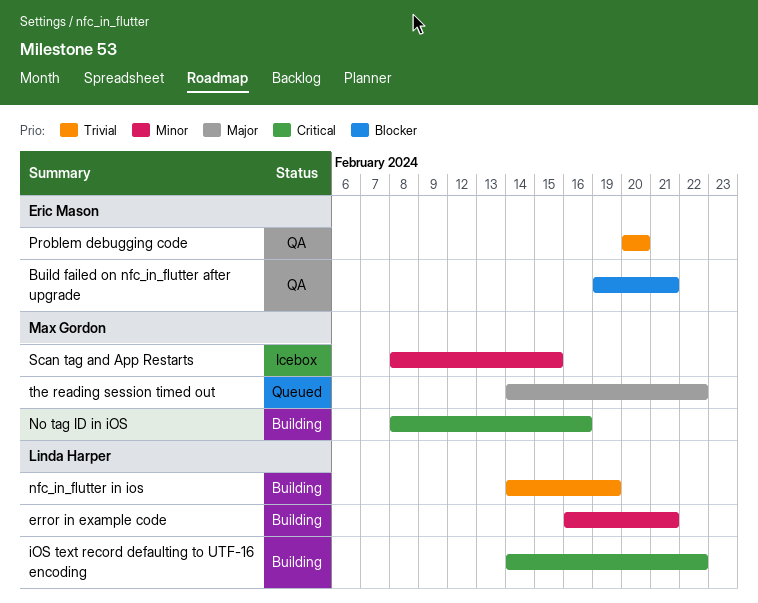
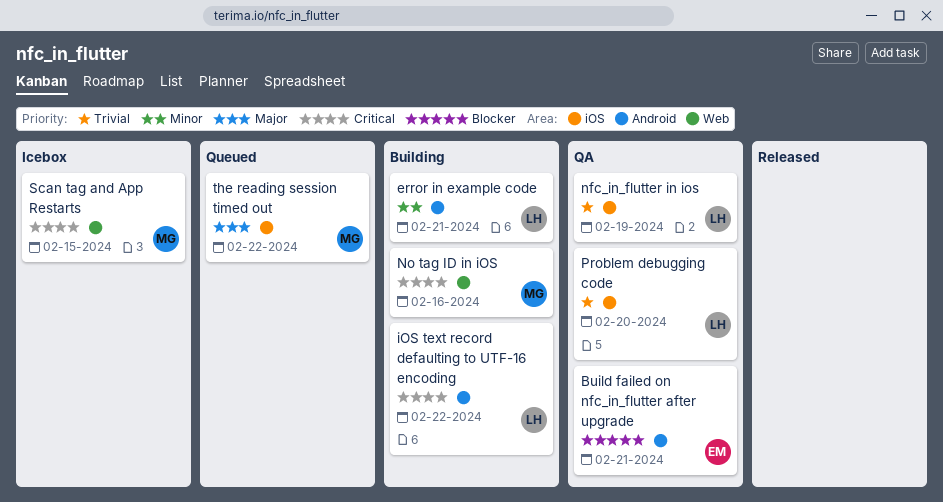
nfc_in_flutter in ios, status: Building -> QA
Problem debugging code, owner: Eric Mason -> Linda Harper
Scan tag and App Restarts, priority: Minor -> Critical

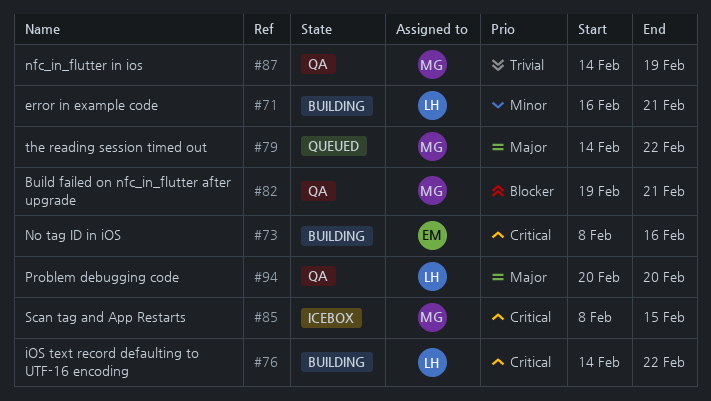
Build failed on nfc_in_flutter after upgrade, owner: EM -> MG
nfc_in_flutter in ios, owner: LH -> MG
No tag ID in iOS, owner: MG -> EM
Problem debugging code, priority: Trivial -> Major

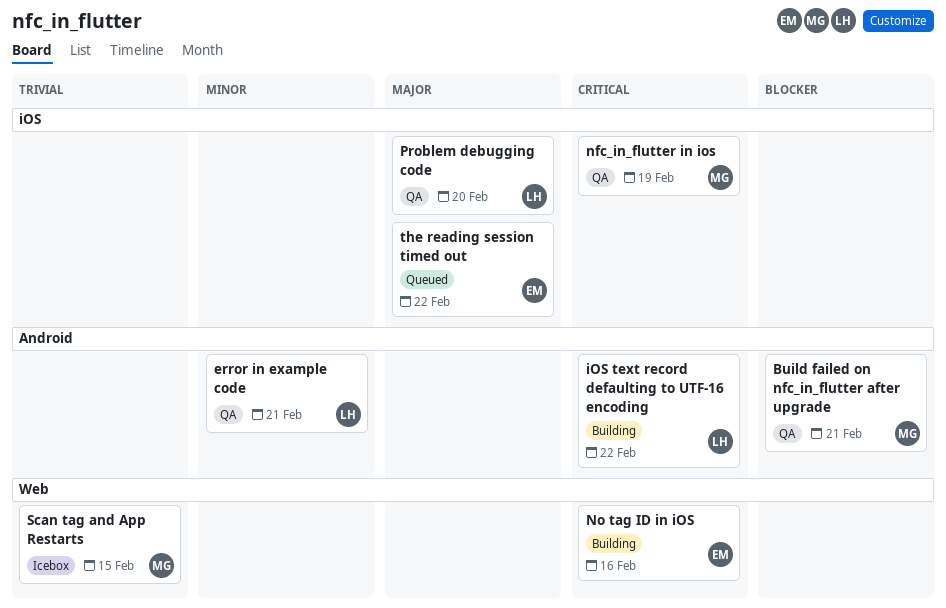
error in example code, status: Building -> QA
nfc_in_flutter in ios, priority: Trivial -> Critical
Scan tag and App Restarts, priority: Critical -> Trivial
the reading session timed out, owner: MG -> EM

